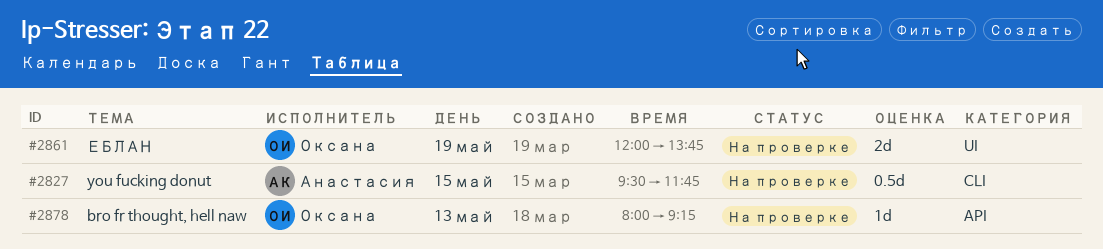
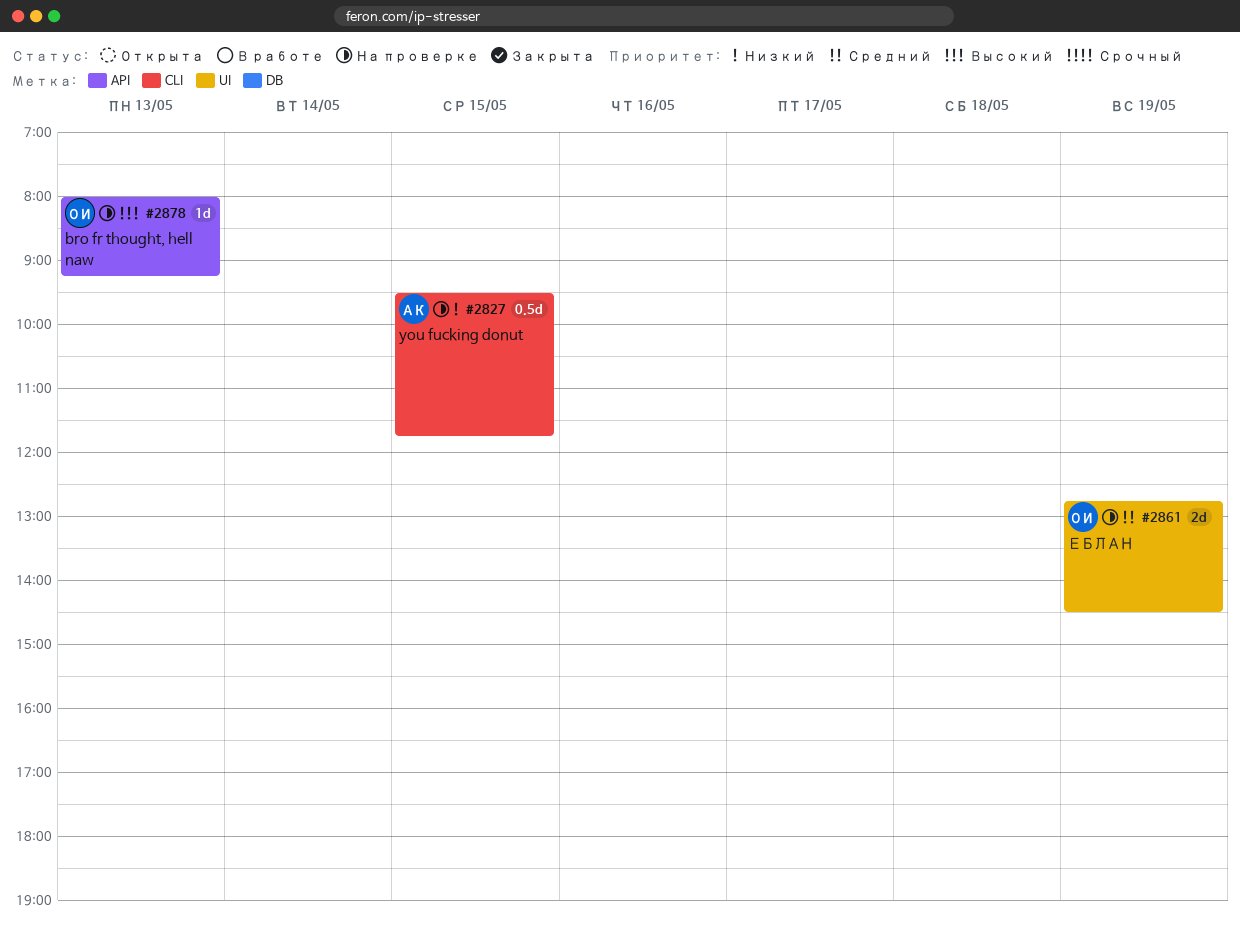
#2861, begins: 12:00 -> 12:45
#2861, ends: 13:45 -> 14:30

